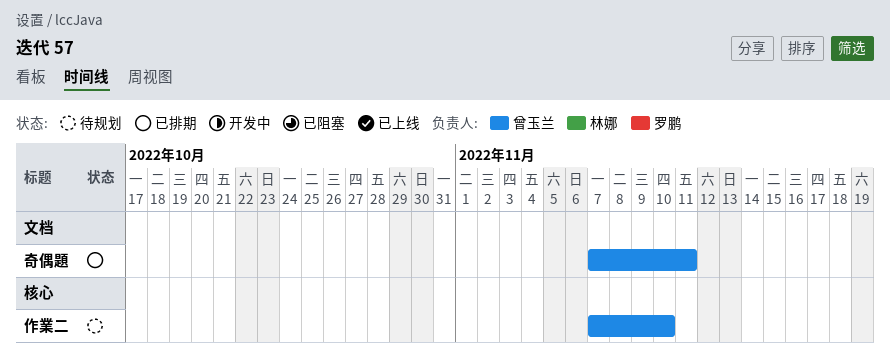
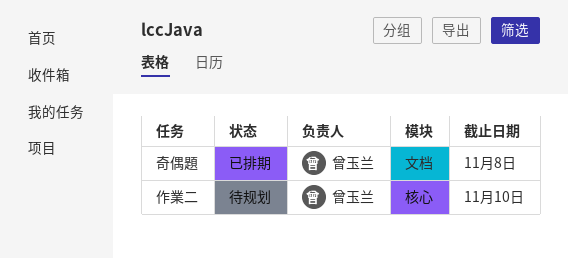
奇偶題, due: Nov 11 -> Nov 8

